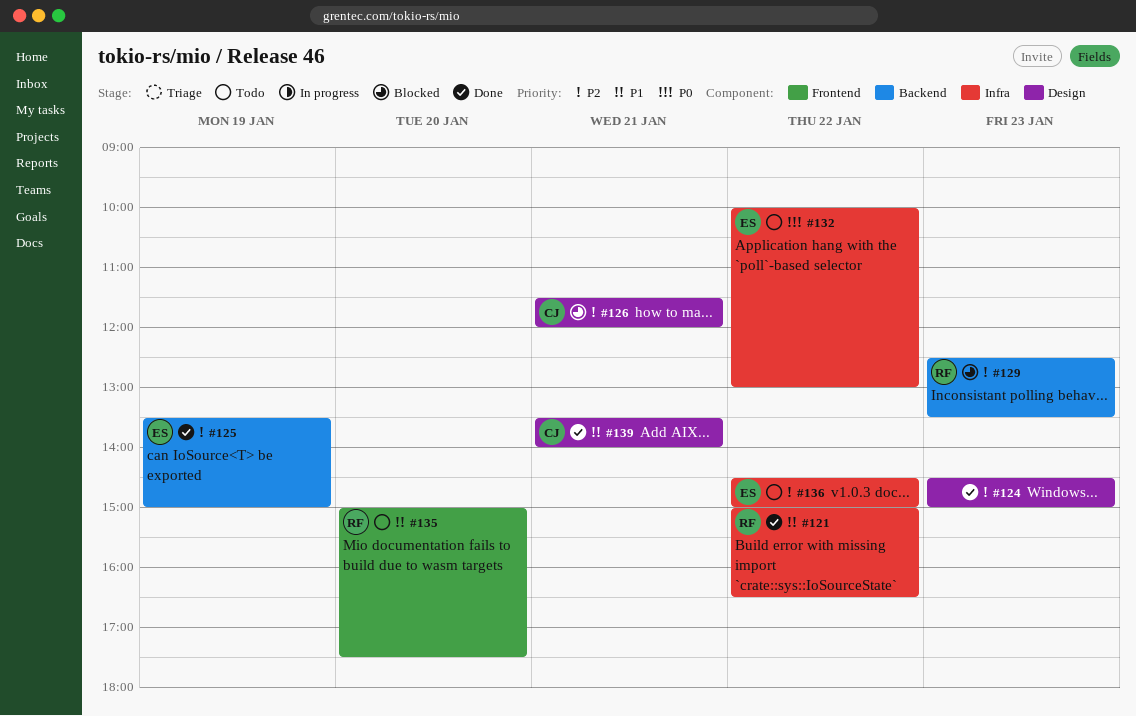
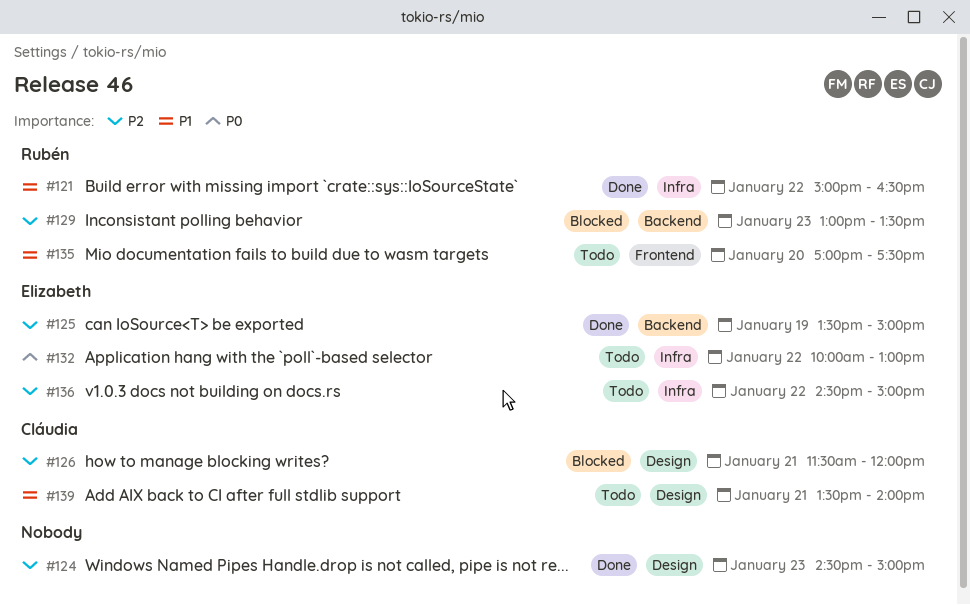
#129, begins: 12:30 -> 13:00
#135, begins: 15:00 -> 17:00
#139, status: Done -> Todo

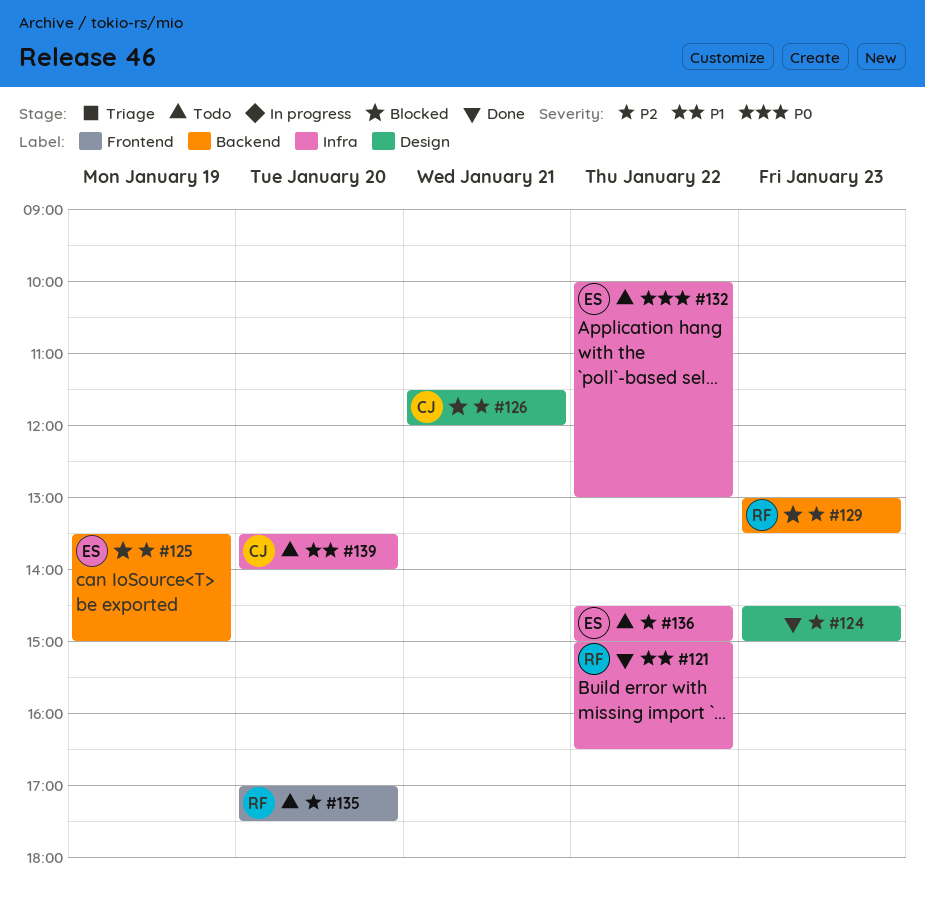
#125, status: Done -> Blocked
#135, priority: P1 -> P2
#139, label: Design -> Infra
#139, day: Jan 21 -> Jan 20

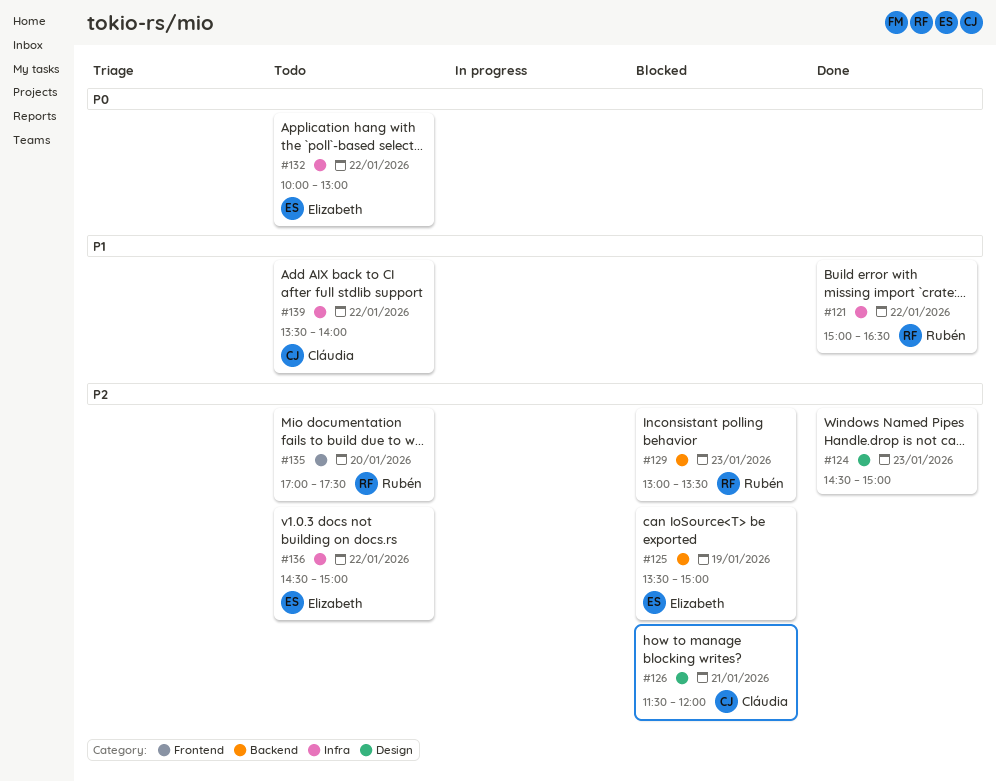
#139, day: Jan 20 -> Jan 22

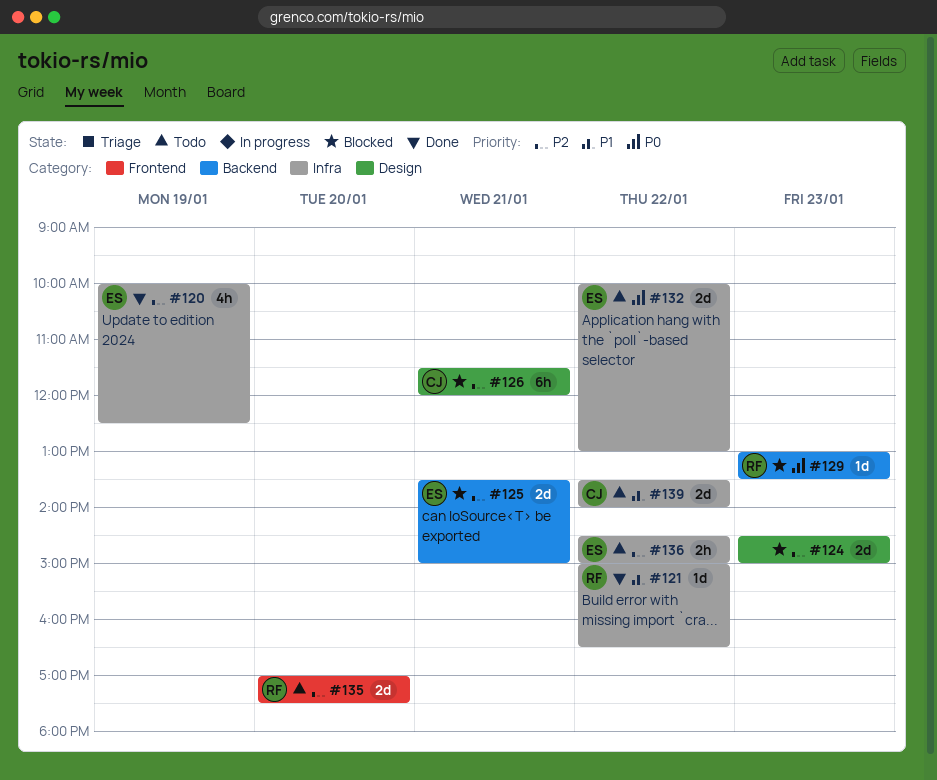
#120: none -> present
#124, status: Done -> Blocked
#125, day: Jan 19 -> Jan 21
#129, priority: P2 -> P0

